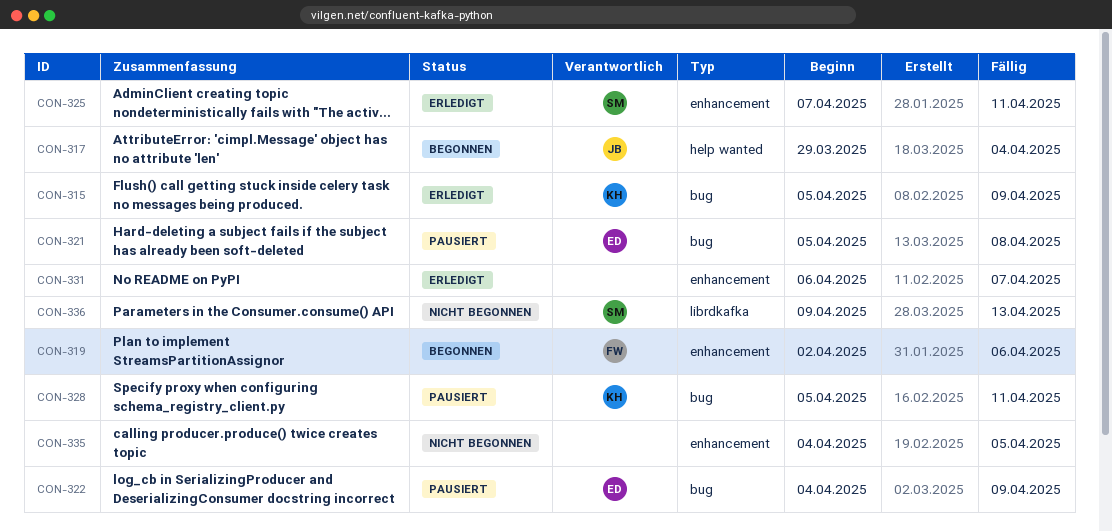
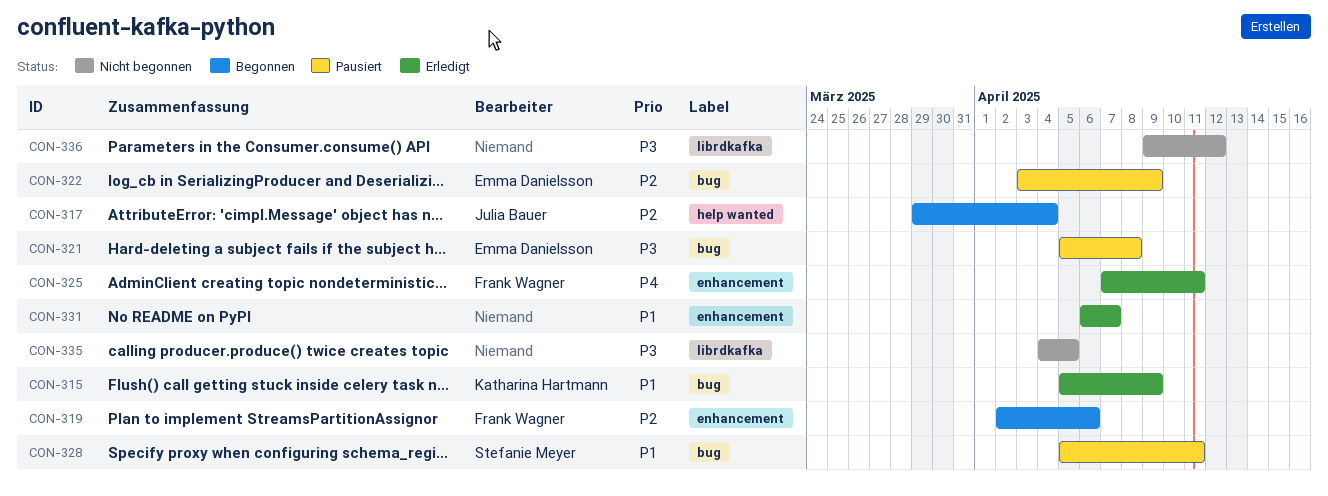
CON-322, start: Apr 4 -> Apr 3
CON-325, owner: Stefanie Meyer -> Frank Wagner
CON-328, owner: Katharina Hartmann -> Stefanie Meyer
CON-335, label: enhancement -> librdkafka
CON-336, owner: Stefanie Meyer -> none
CON-336, due: Apr 13 -> Apr 12

